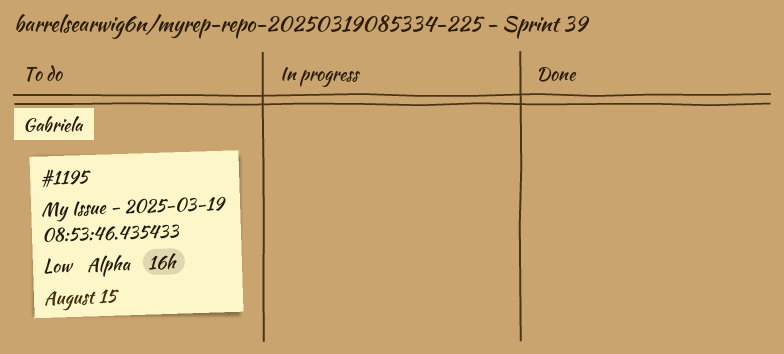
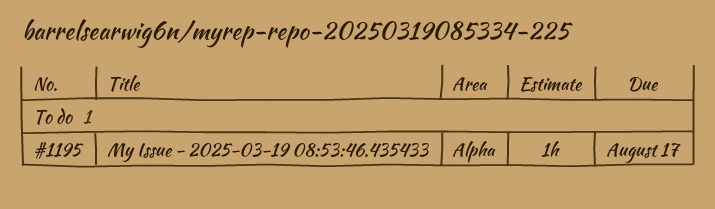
#1195, estimate: 16h -> 1h
#1195, due: Aug 15 -> Aug 17

